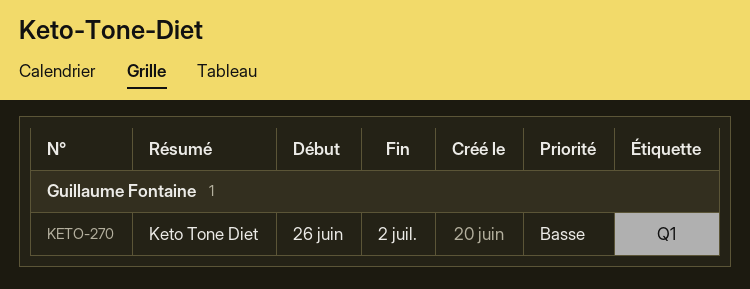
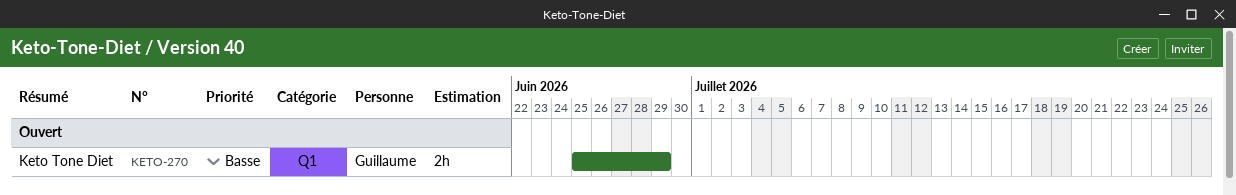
KETO-270, start: Jun 26 -> Jun 25
KETO-270, due: Jul 2 -> Jun 29

